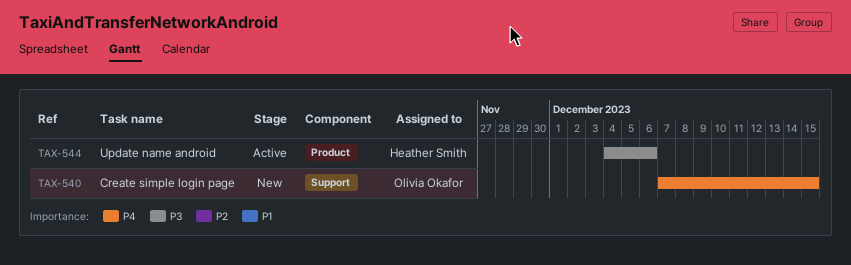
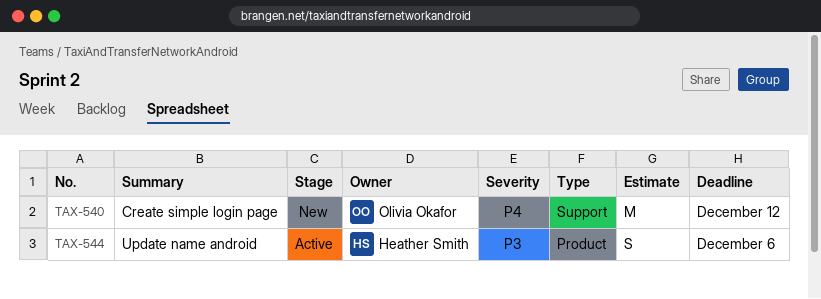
TAX-540, due: Dec 15 -> Dec 12

